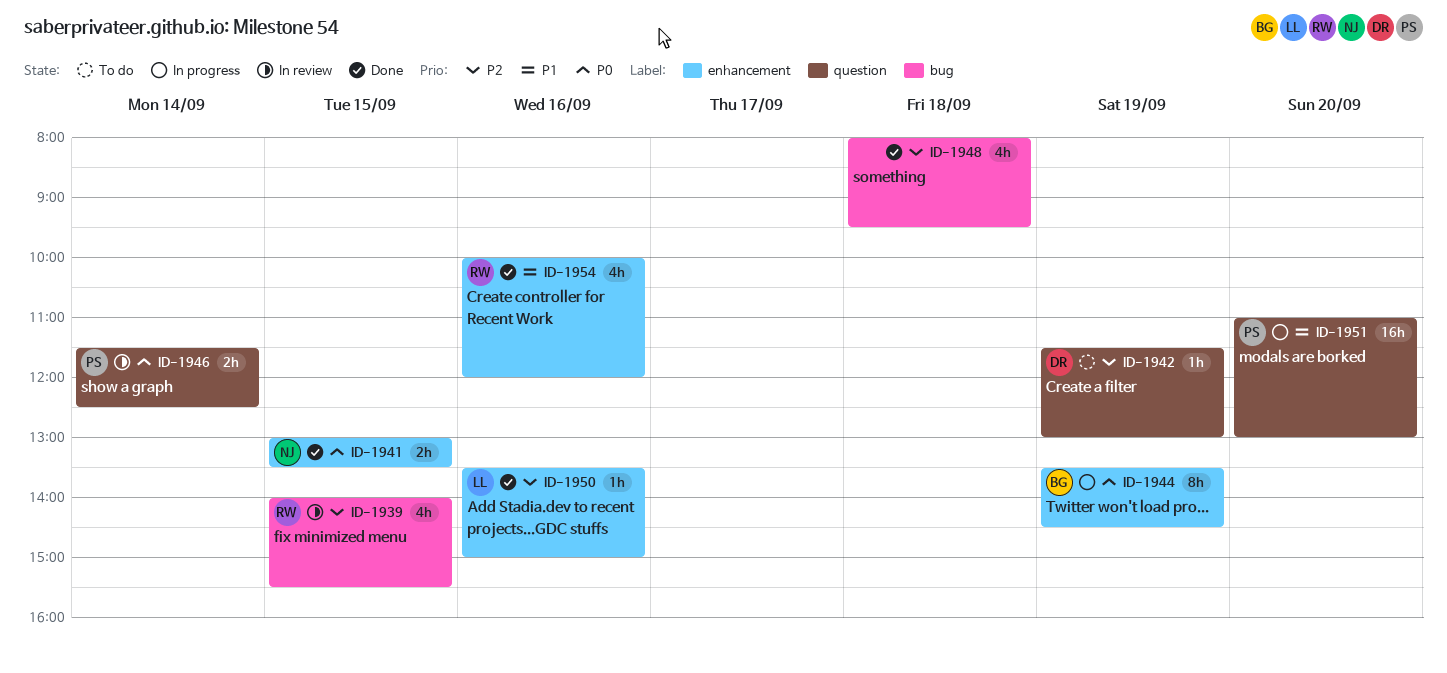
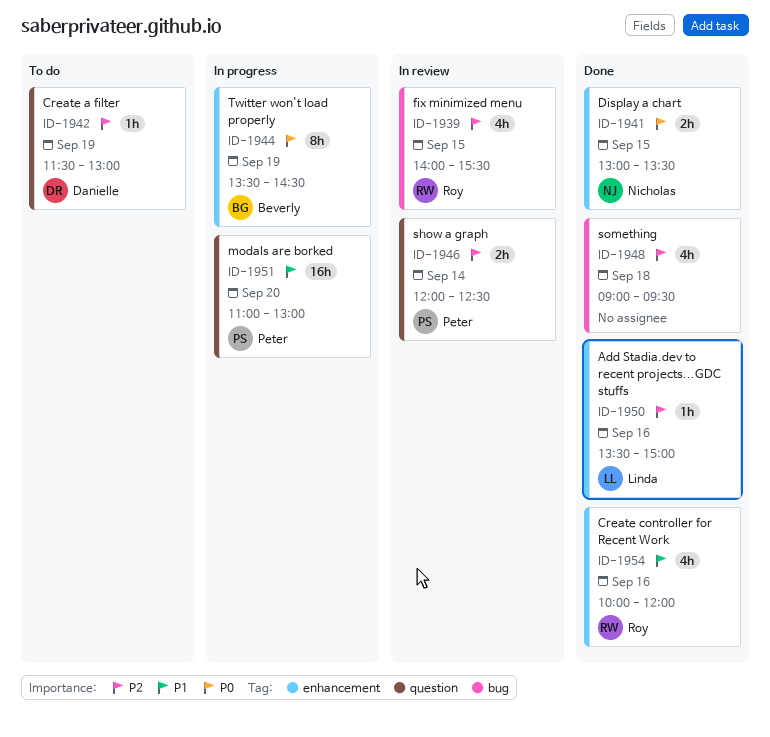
ID-1946, priority: P0 -> P2
ID-1946, begins: 11:30 -> 12:00
ID-1948, begins: 08:00 -> 09:00

